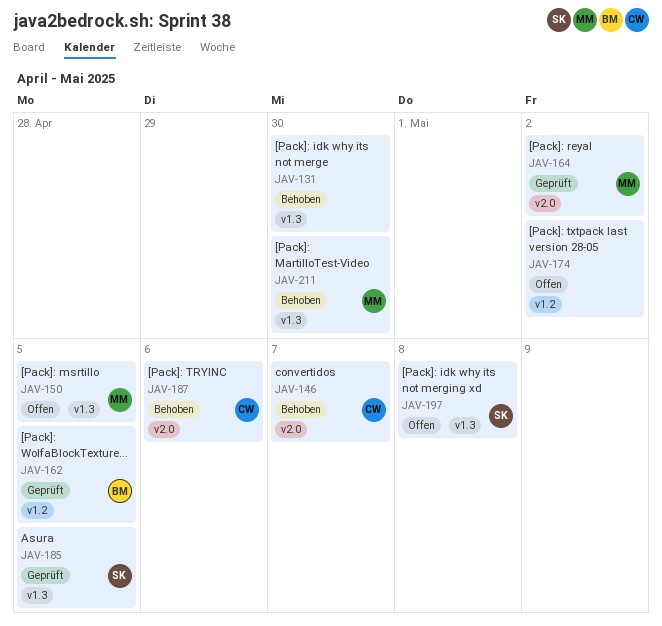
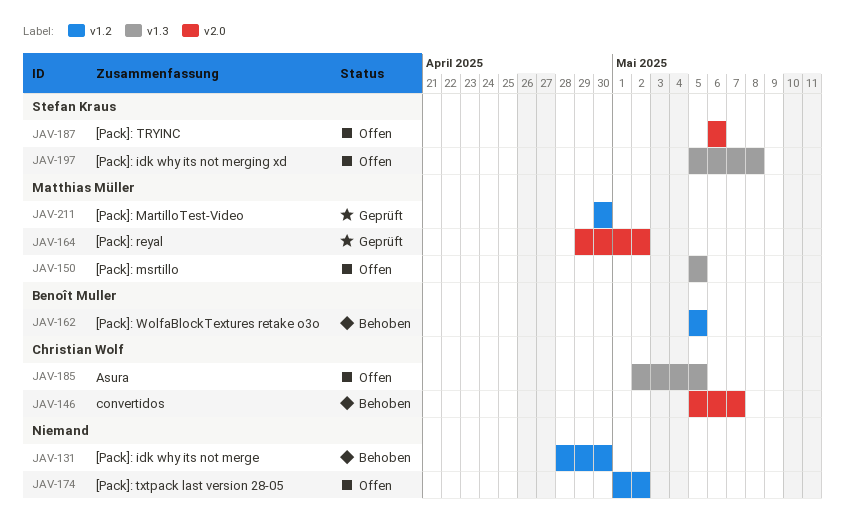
JAV-131, label: v1.3 -> v1.2
JAV-162, status: Geprüft -> Behoben
JAV-185, status: Geprüft -> Offen
JAV-185, owner: Stefan Kraus -> Christian Wolf
JAV-187, status: Behoben -> Offen
JAV-187, owner: Christian Wolf -> Stefan Kraus
JAV-211, status: Behoben -> Geprüft
JAV-211, label: v1.3 -> v1.2

